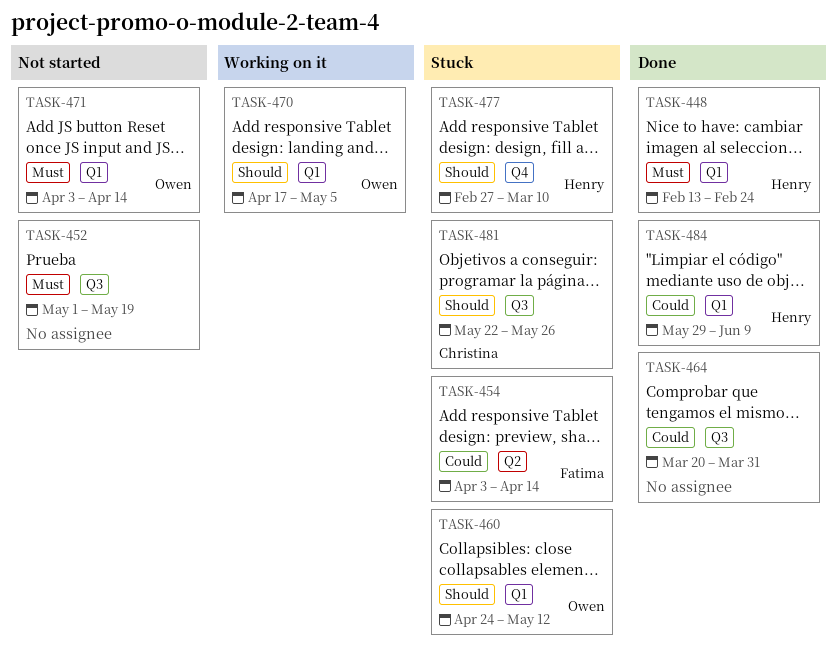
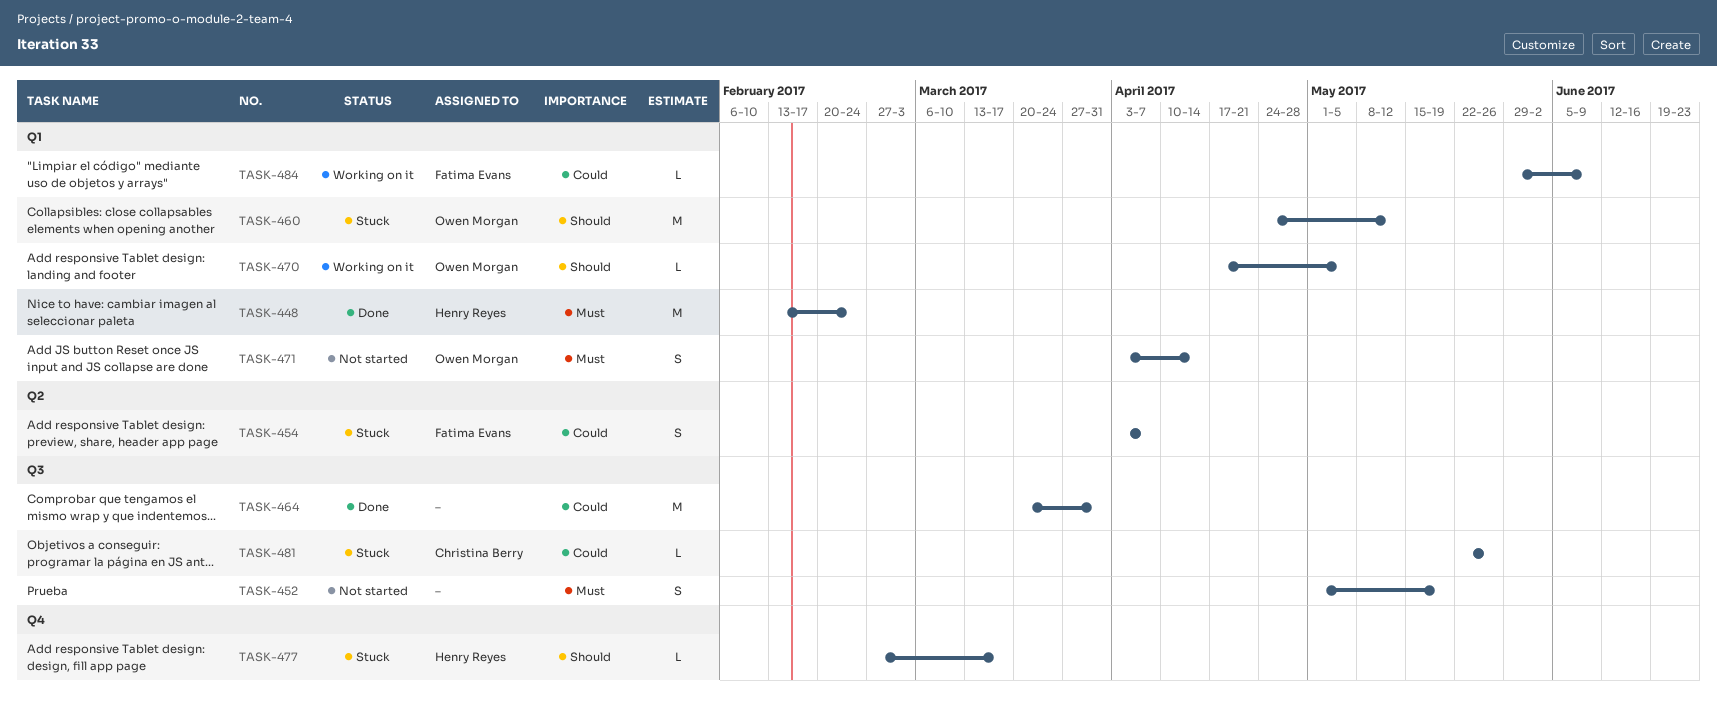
TASK-454, due: Apr 14 -> Apr 7
TASK-477, due: Mar 10 -> Mar 17
TASK-481, priority: Should -> Could
TASK-484, status: Done -> Working on it
TASK-484, owner: Henry Reyes -> Fatima Evans

